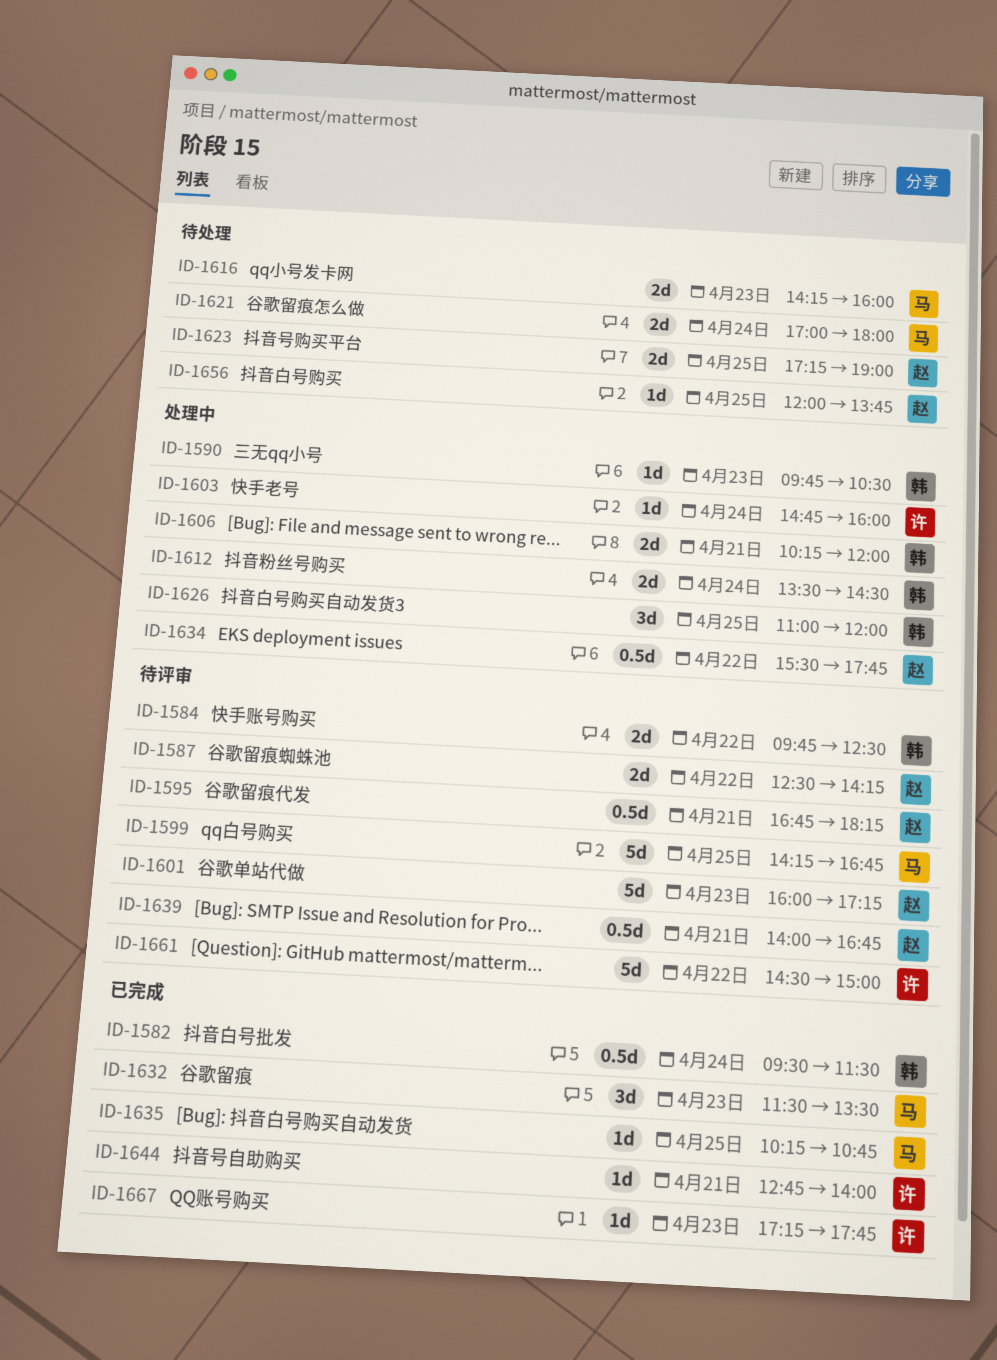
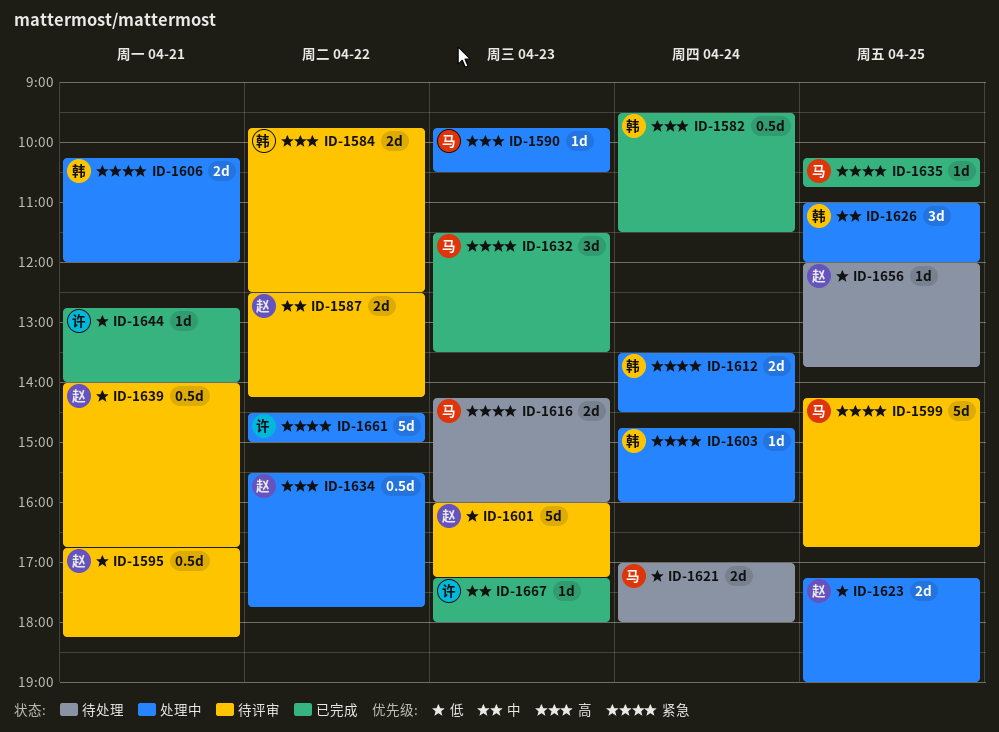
ID-1590, owner: 韩 -> 马
ID-1603, owner: 许 -> 韩
ID-1623, status: 待处理 -> 处理中
ID-1661, status: 待评审 -> 处理中
ID-1667, ends: 17:45 -> 18:00

